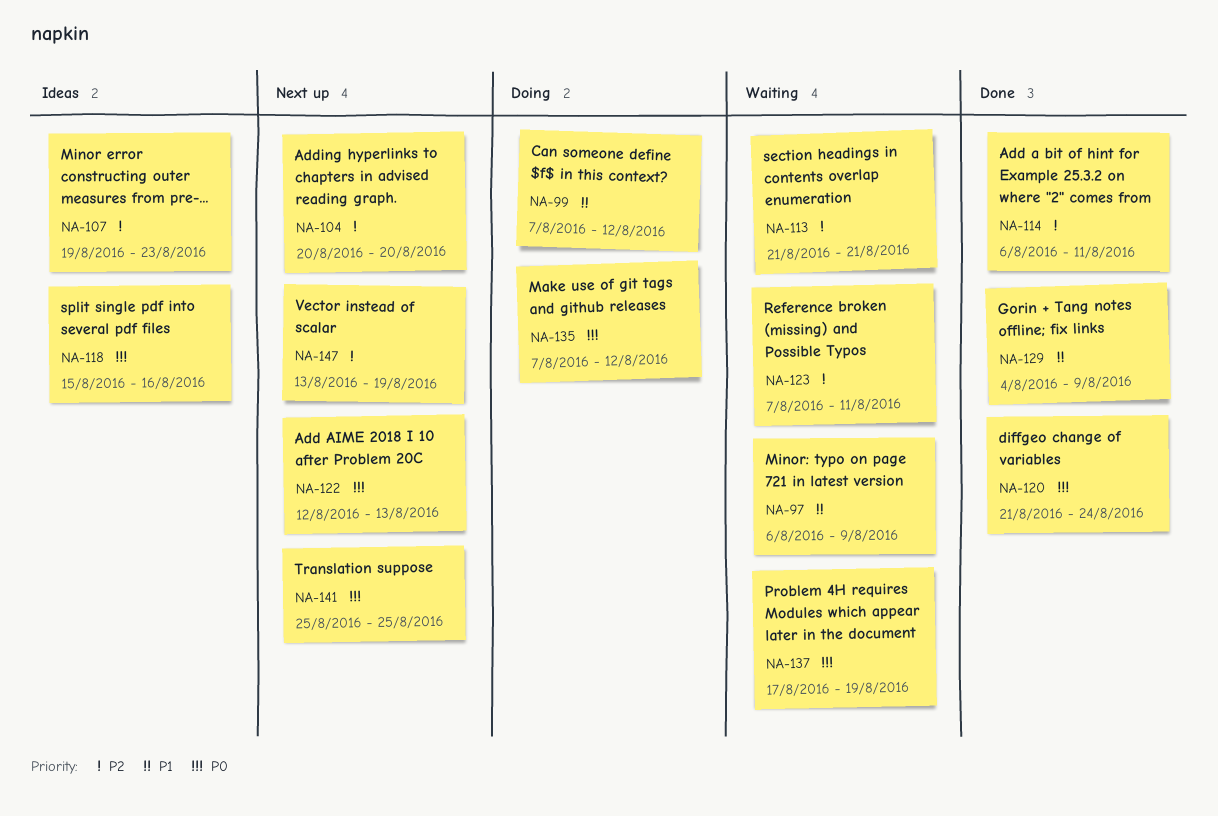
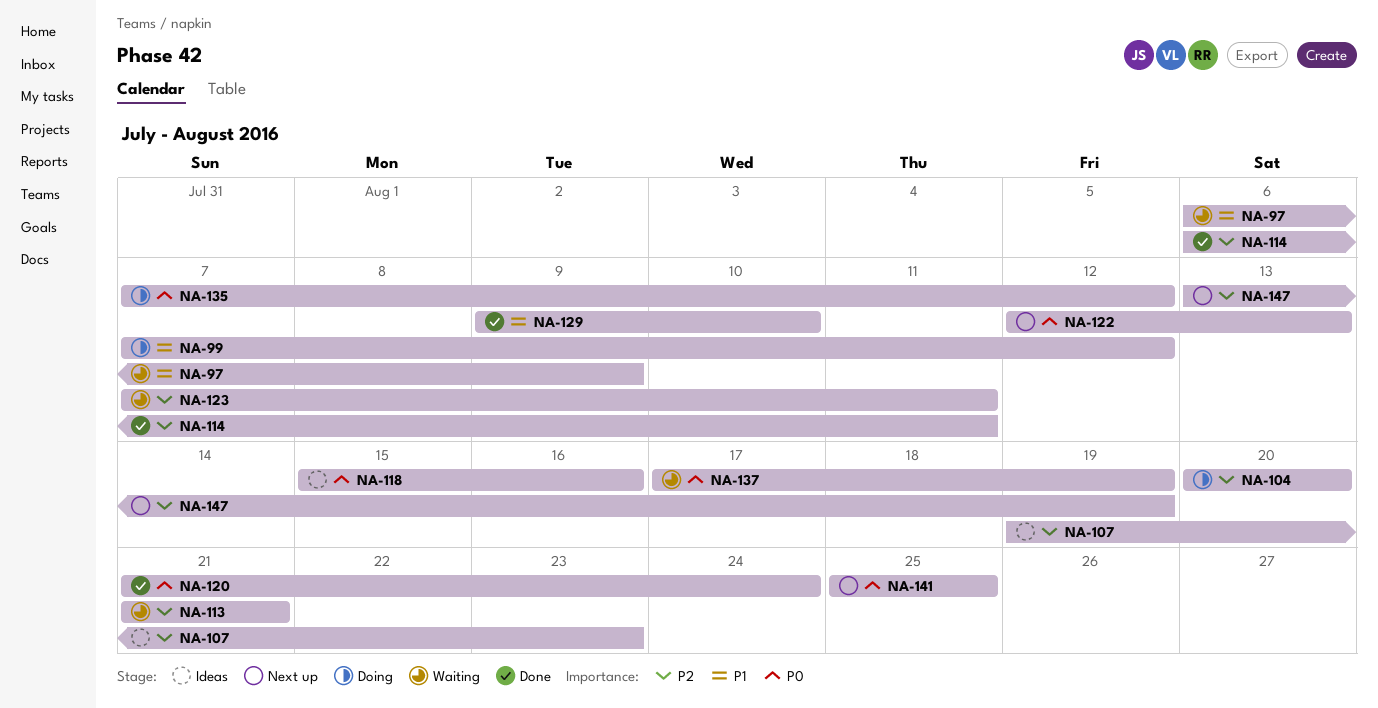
NA-104, status: Next up -> Doing
NA-129, start: Aug 4 -> Aug 9
NA-129, due: Aug 9 -> Aug 10

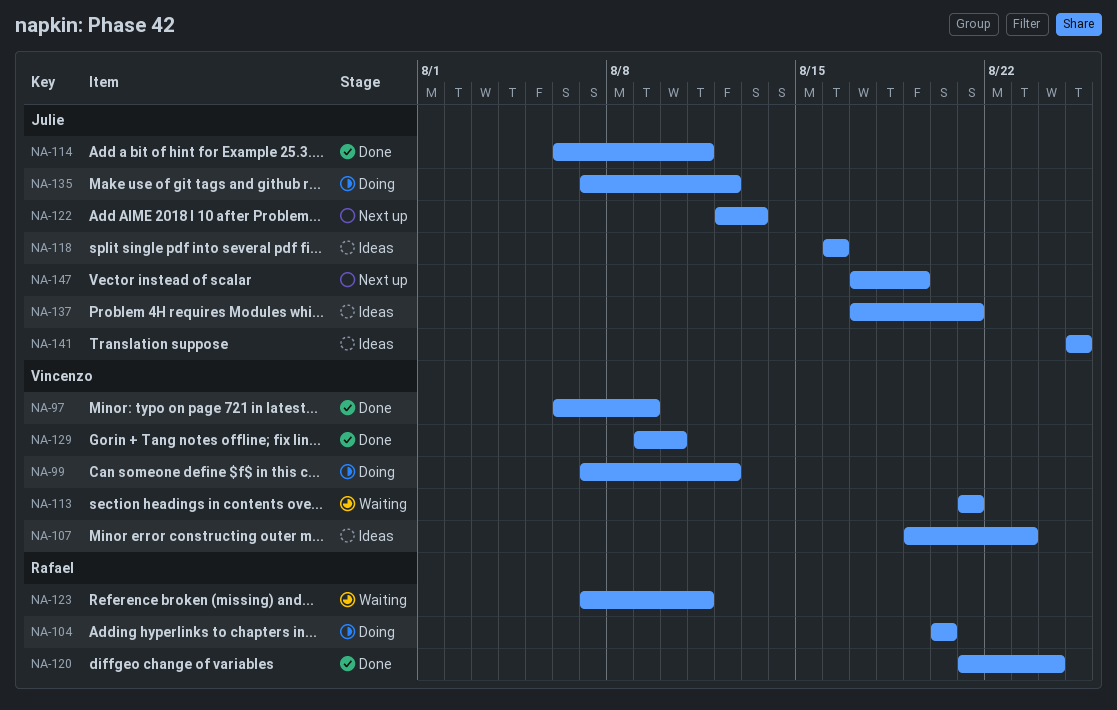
NA-97, status: Waiting -> Done
NA-118, start: Aug 15 -> Aug 16
NA-137, status: Waiting -> Ideas
NA-137, due: Aug 19 -> Aug 21
NA-141, status: Next up -> Ideas
NA-147, start: Aug 13 -> Aug 17

